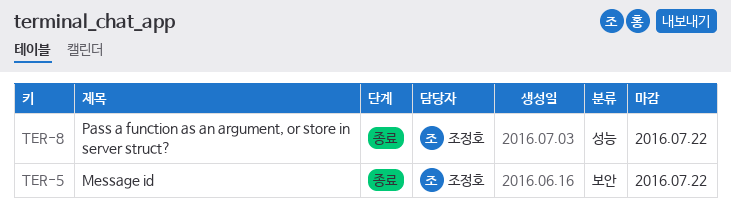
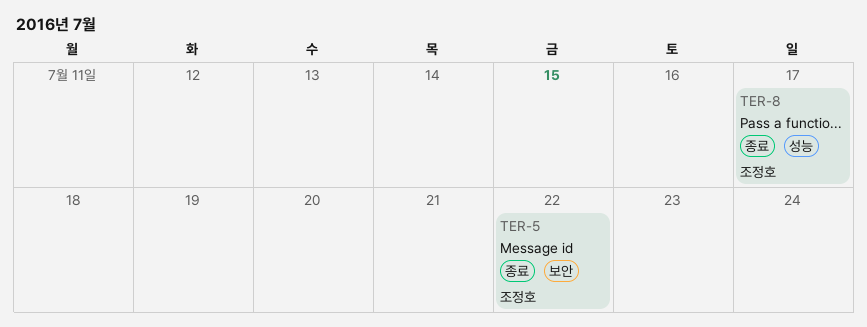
TER-8, due: Jul 22 -> Jul 17

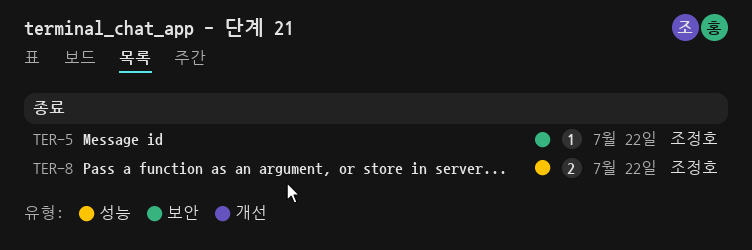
TER-8, due: Jul 17 -> Jul 22

